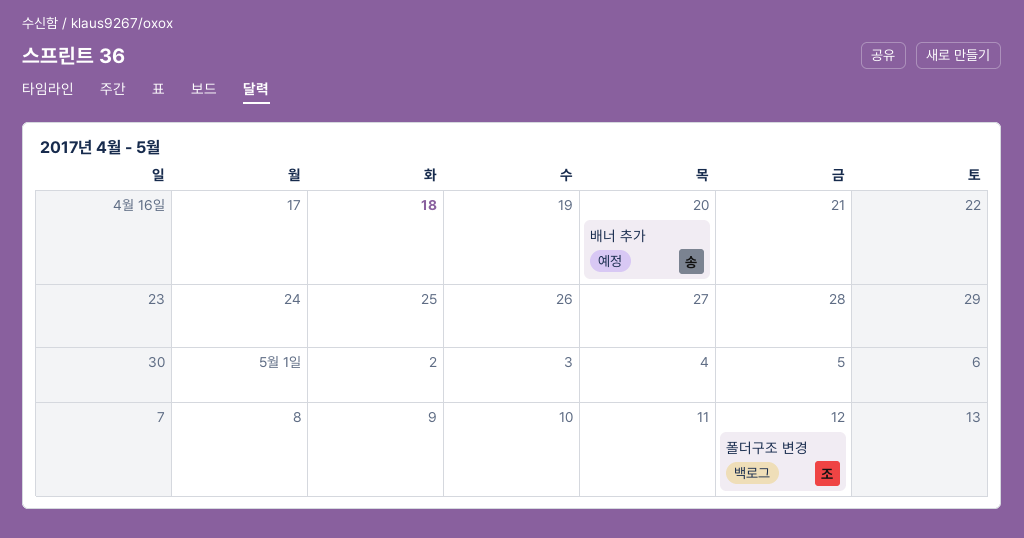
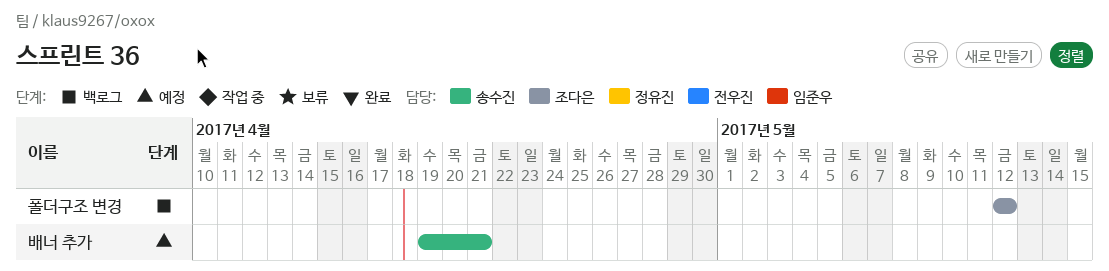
배너 추가, due: Apr 20 -> Apr 21

